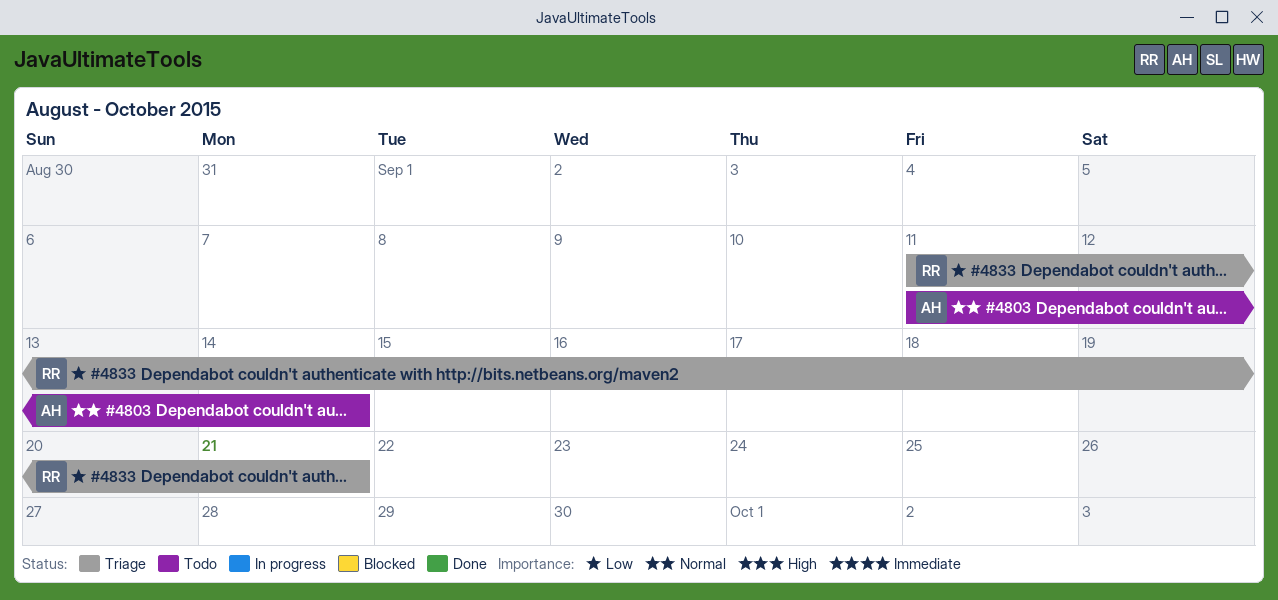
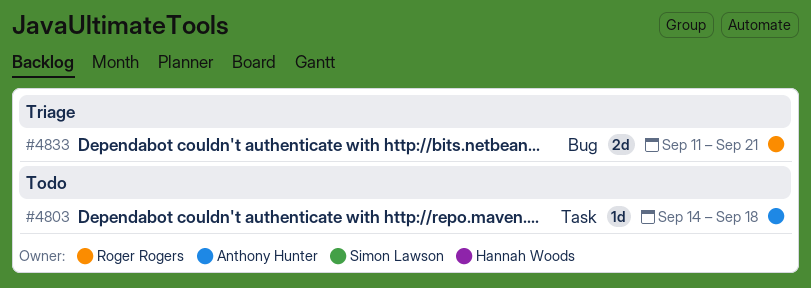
#4803, start: Sep 11 -> Sep 14
#4803, due: Sep 14 -> Sep 18

